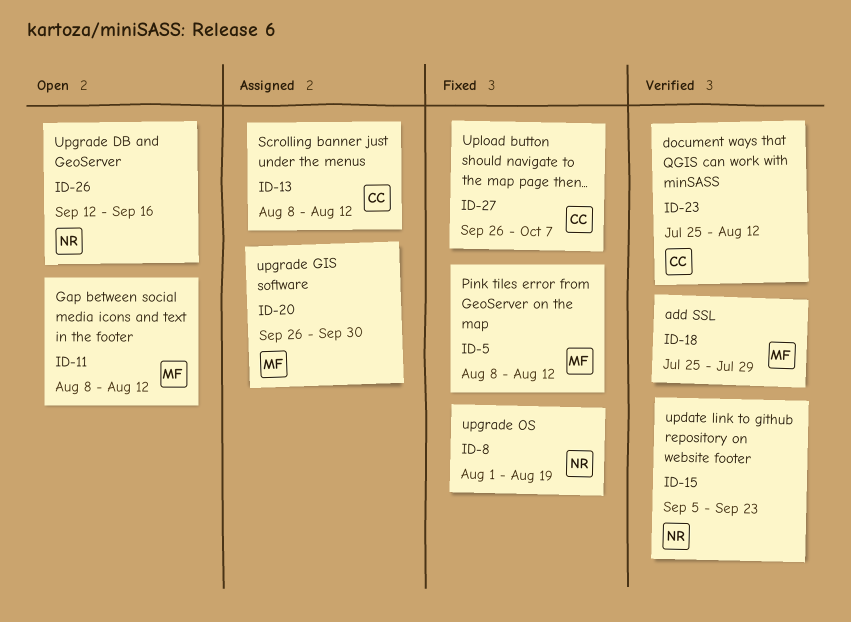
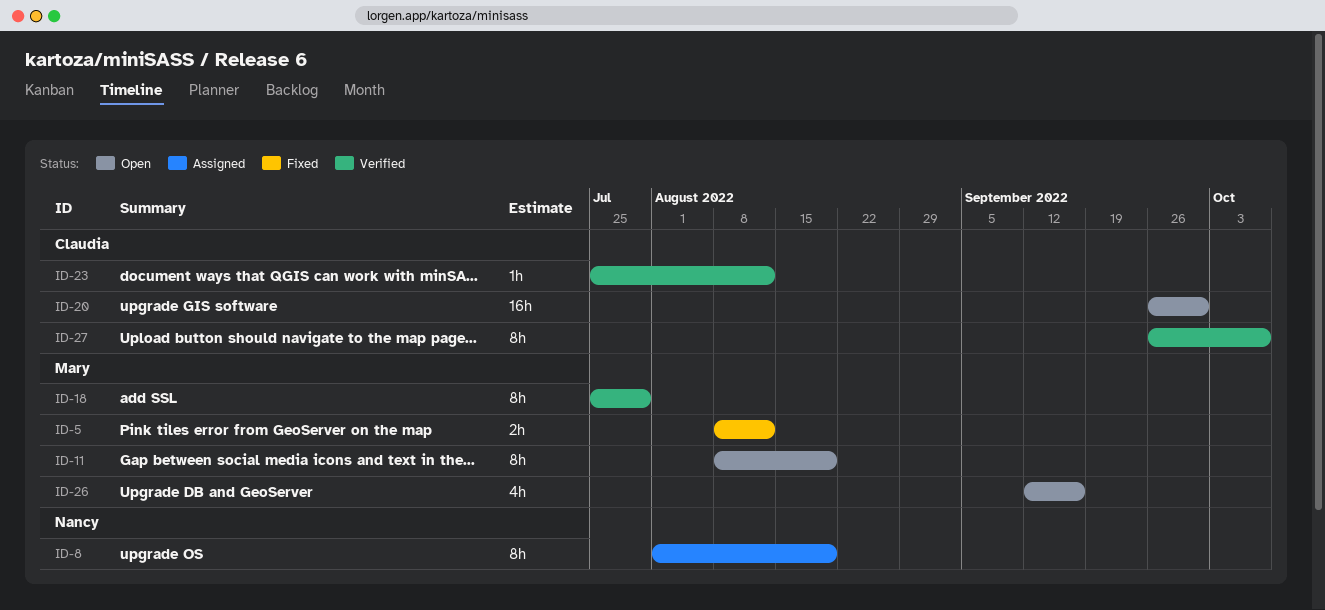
ID-8, status: Fixed -> Assigned
ID-11, due: Aug 12 -> Aug 19
ID-13: present -> none
ID-15: present -> none
ID-20, status: Assigned -> Open
ID-20, owner: Mary -> Claudia
ID-26, owner: Nancy -> Mary
ID-27, status: Fixed -> Verified

